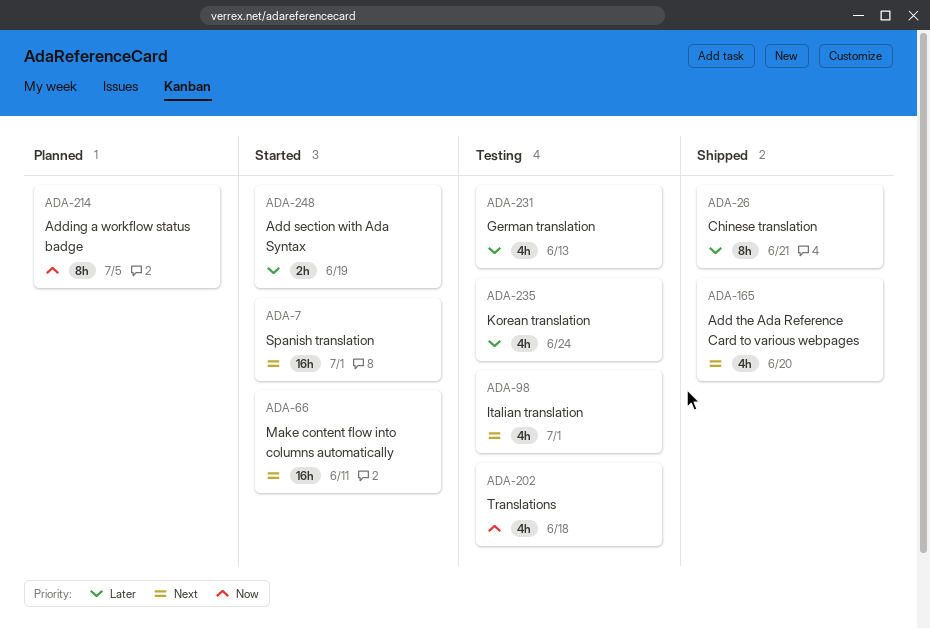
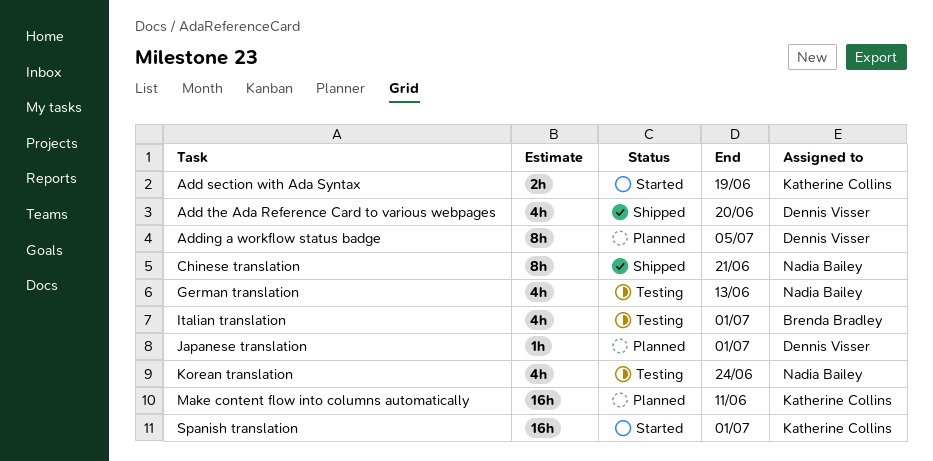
Japanese translation: none -> present
Make content flow into columns automatically, status: Started -> Planned
Translations: present -> none

